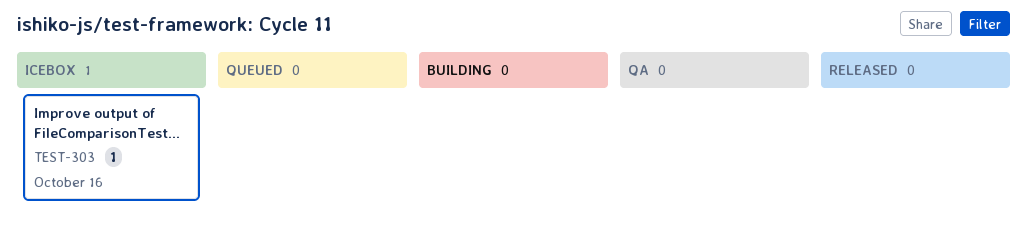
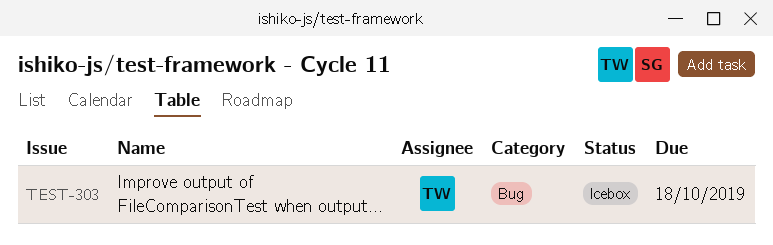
TEST-303, due: Oct 16 -> Oct 18

